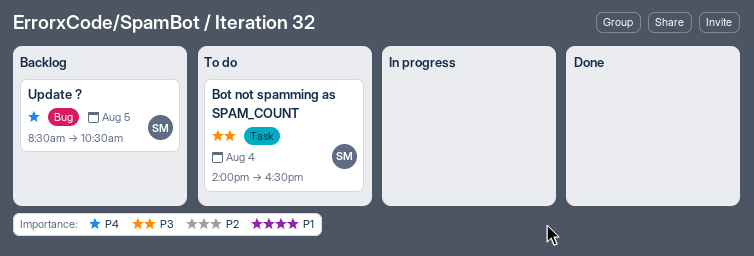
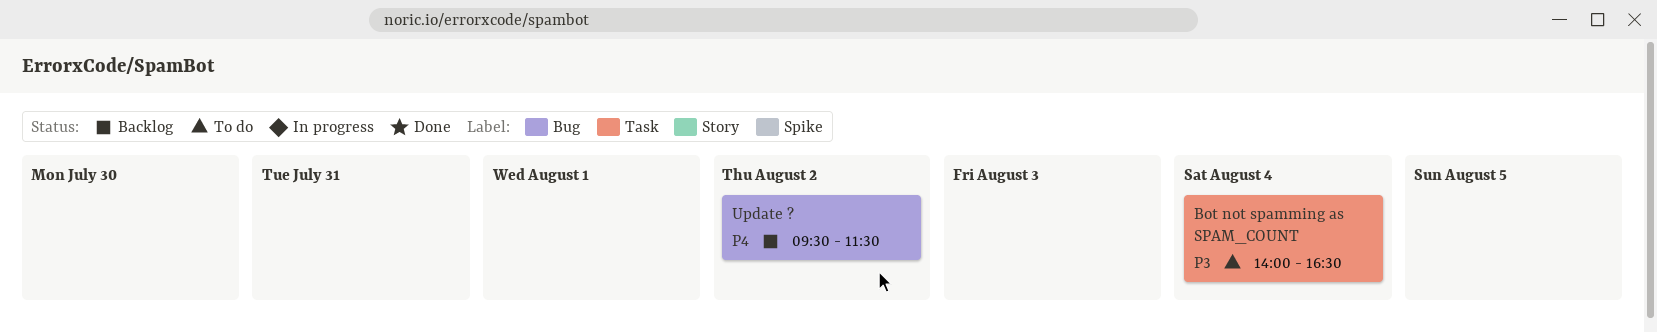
Update ?, day: Aug 5 -> Aug 2
Update ?, begins: 08:30 -> 09:30
Update ?, ends: 10:30 -> 11:30

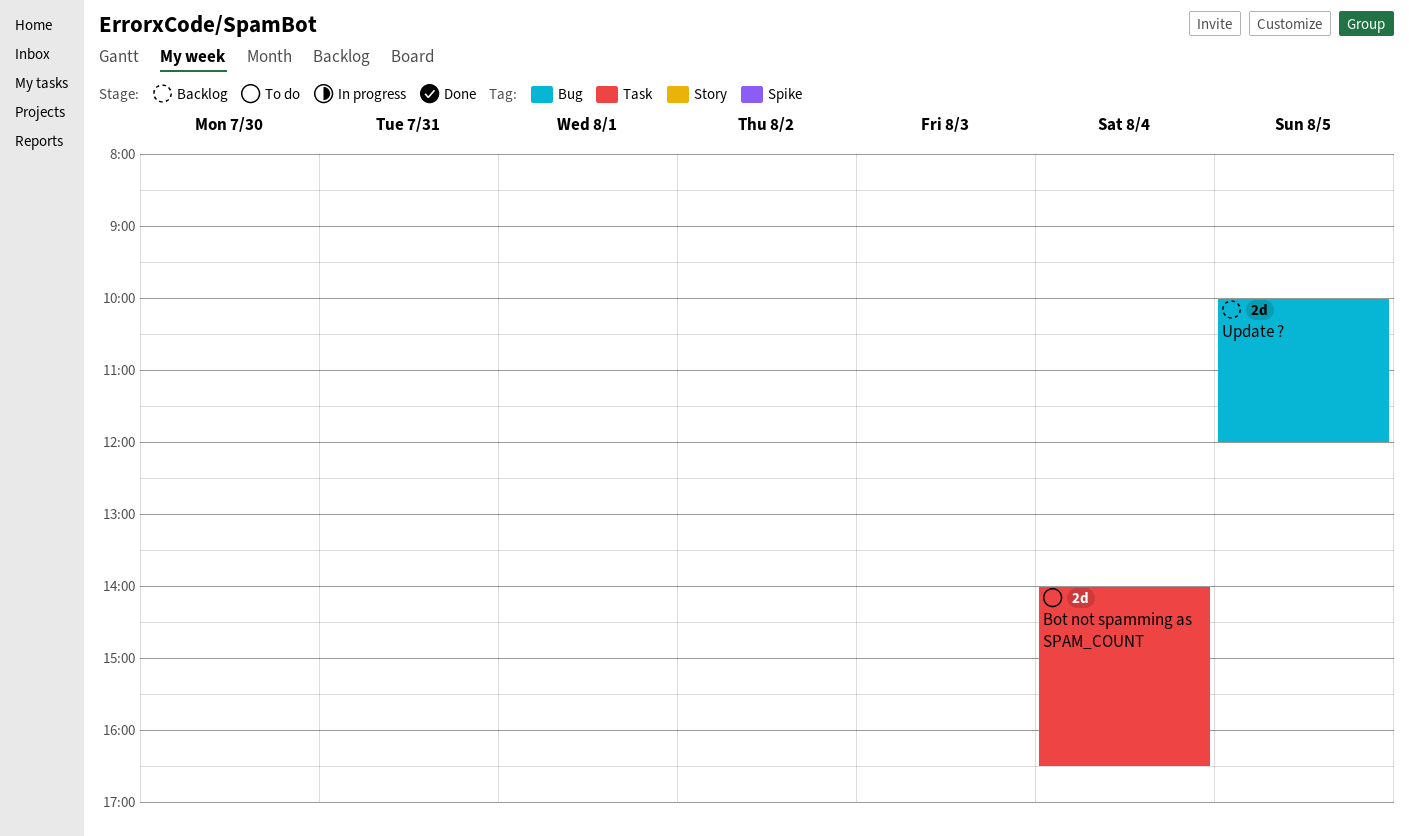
Update ?, day: Aug 2 -> Aug 5
Update ?, begins: 09:30 -> 10:00
Update ?, ends: 11:30 -> 12:00

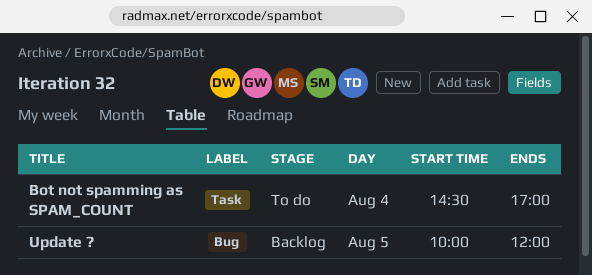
Bot not spamming as SPAM_COUNT, begins: 14:00 -> 14:30
Bot not spamming as SPAM_COUNT, ends: 16:30 -> 17:00

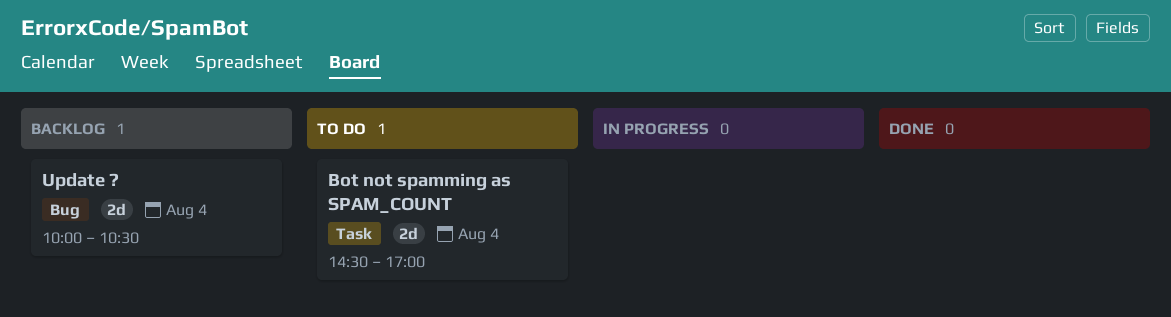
Update ?, day: Aug 5 -> Aug 4
Update ?, ends: 12:00 -> 10:30

